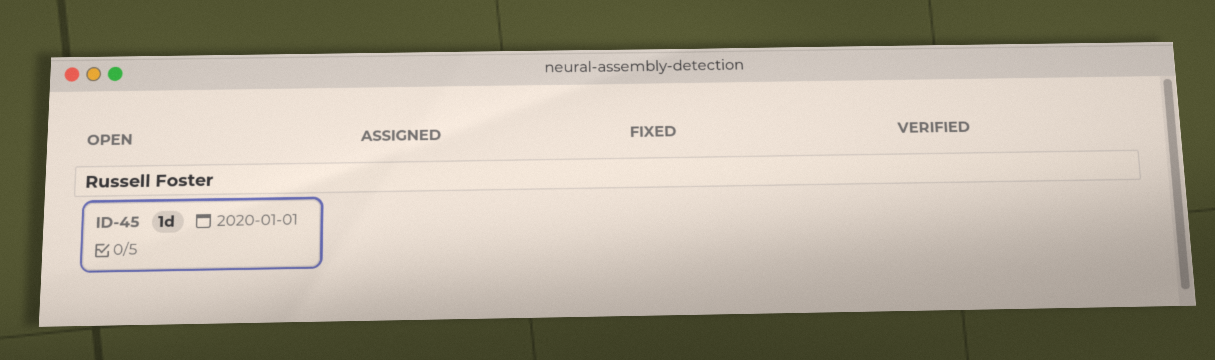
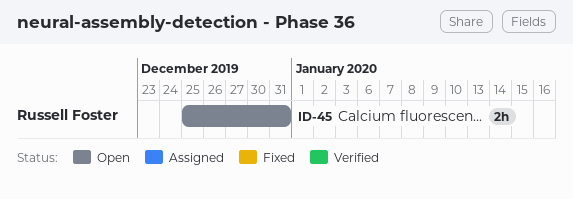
ID-45, estimate: 1d -> 2h
ID-45, due: Jan 1 -> Dec 31

